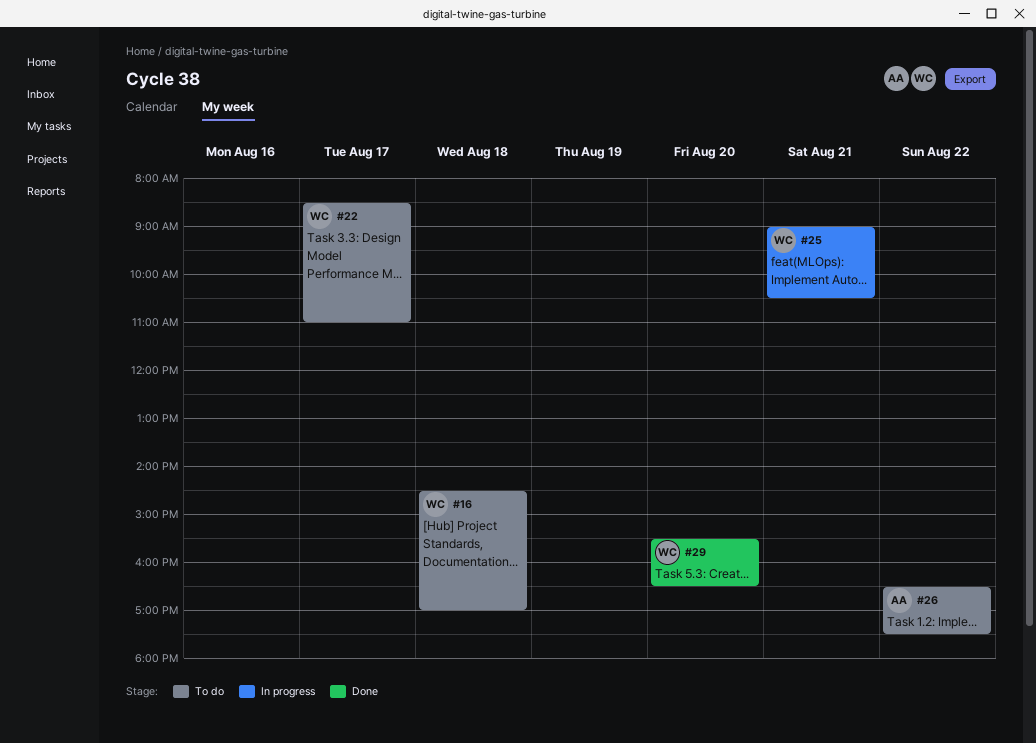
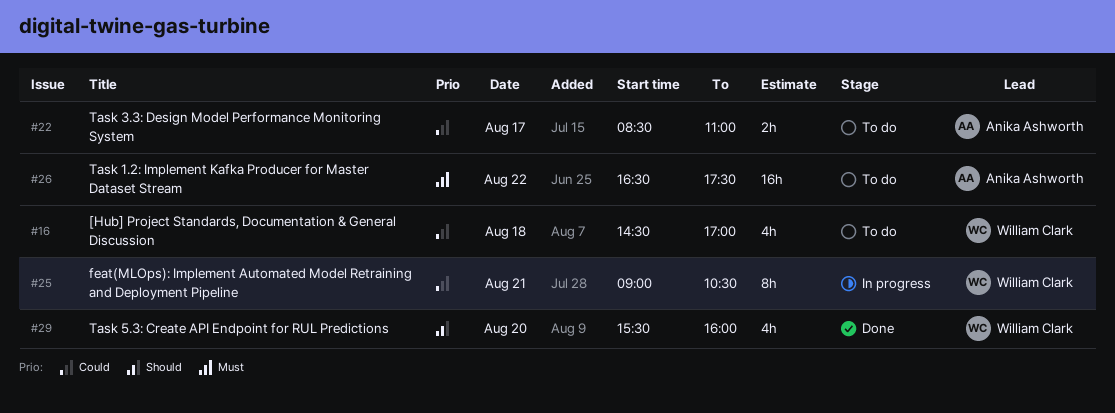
#22, owner: William Clark -> Anika Ashworth
#29, ends: 16:30 -> 16:00

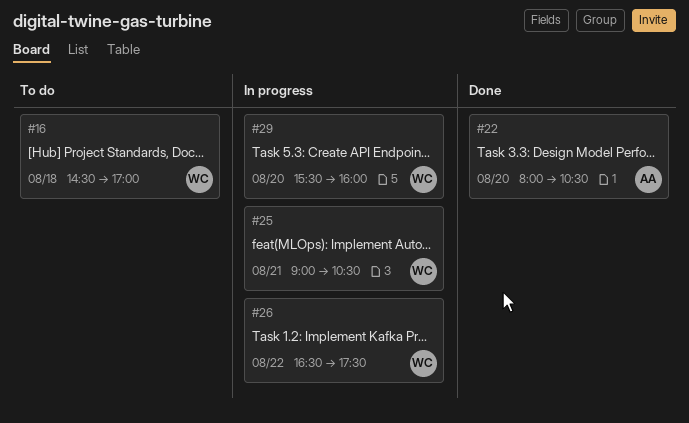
#22, status: To do -> Done
#22, day: Aug 17 -> Aug 20
#22, begins: 08:30 -> 08:00
#22, ends: 11:00 -> 10:30
#26, status: To do -> In progress
#26, owner: Anika Ashworth -> William Clark
#29, status: Done -> In progress

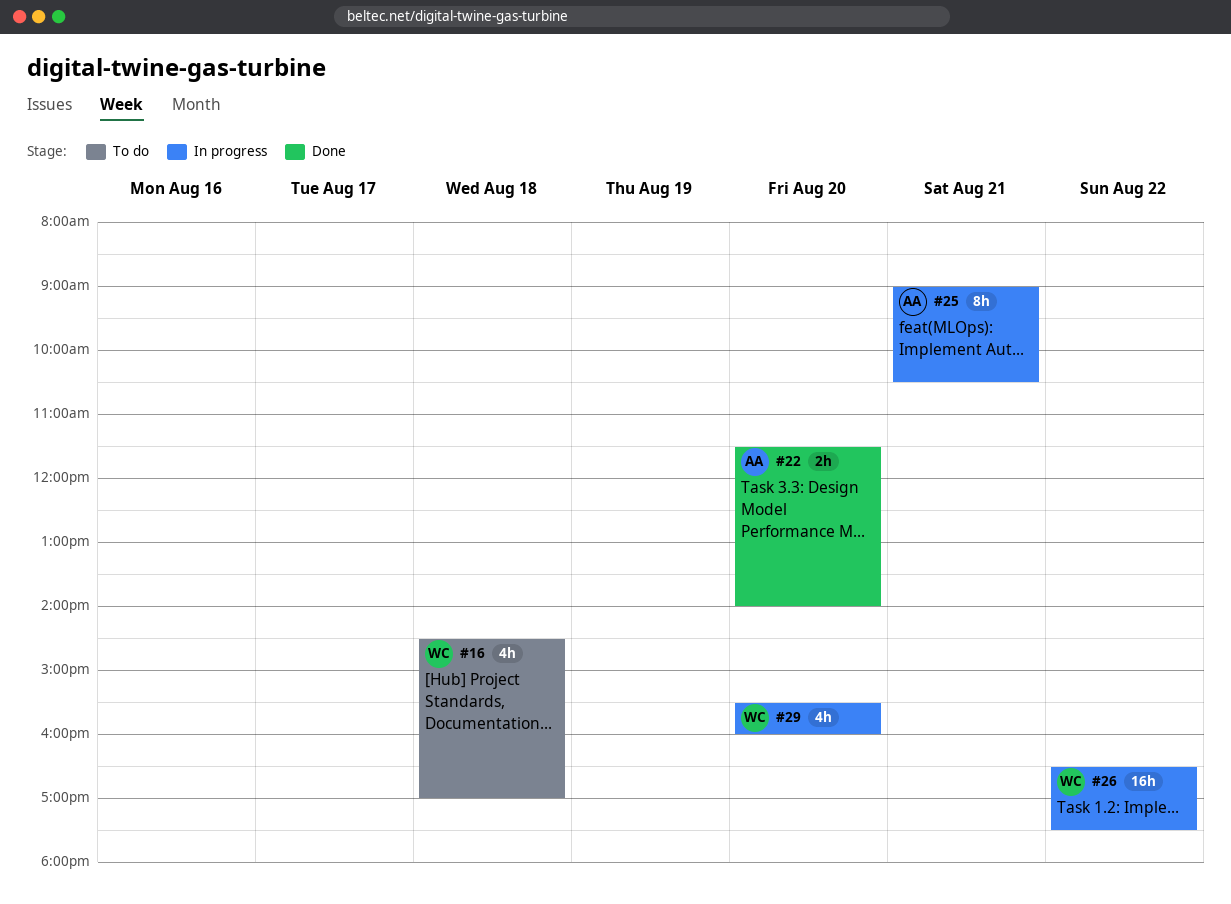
#22, begins: 08:00 -> 11:30
#22, ends: 10:30 -> 14:00
#25, owner: WC -> AA

